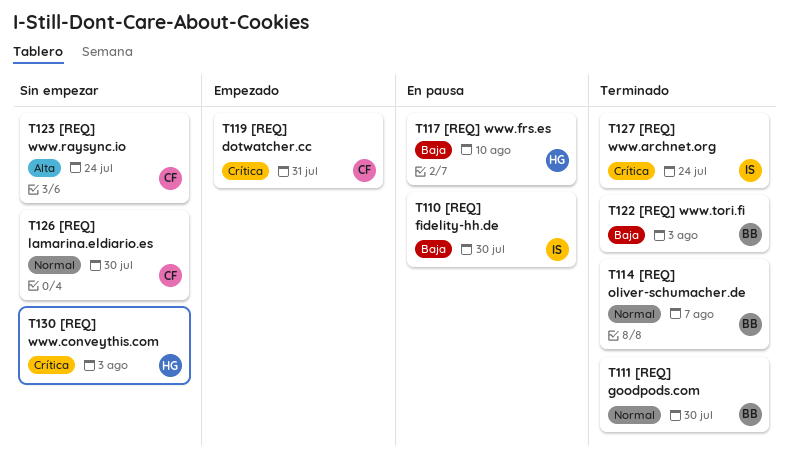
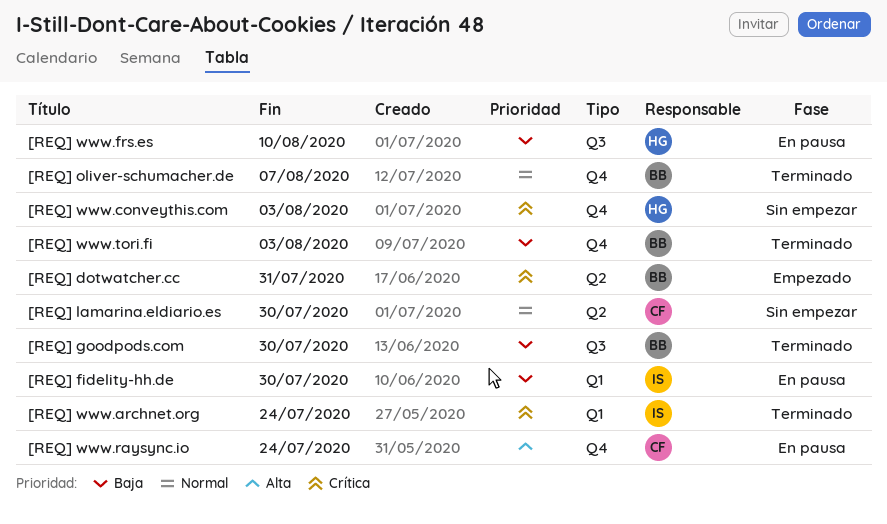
[REQ] dotwatcher.cc, owner: CF -> BB
[REQ] goodpods.com, priority: Normal -> Baja
[REQ] www.raysync.io, status: Sin empezar -> En pausa

